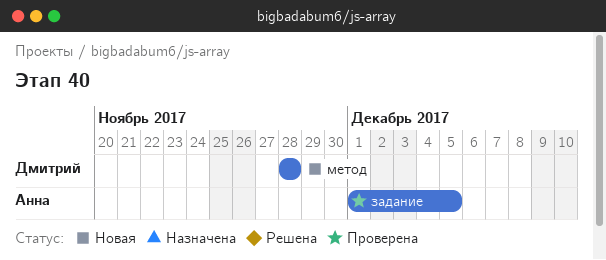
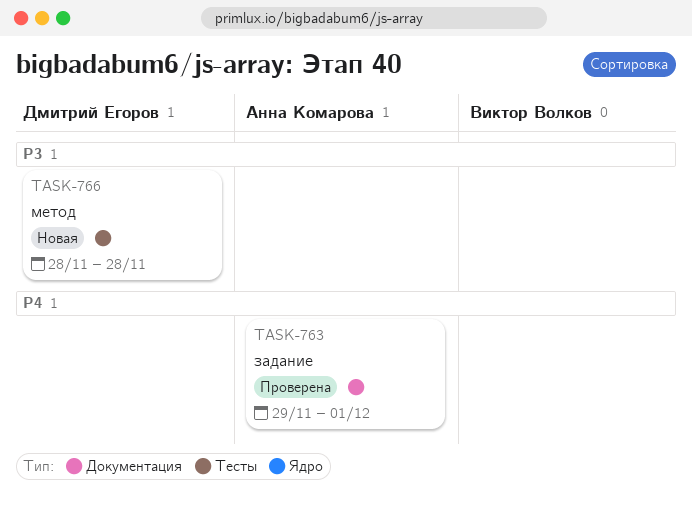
задание, start: Dec 1 -> Nov 29
задание, due: Dec 5 -> Dec 1

